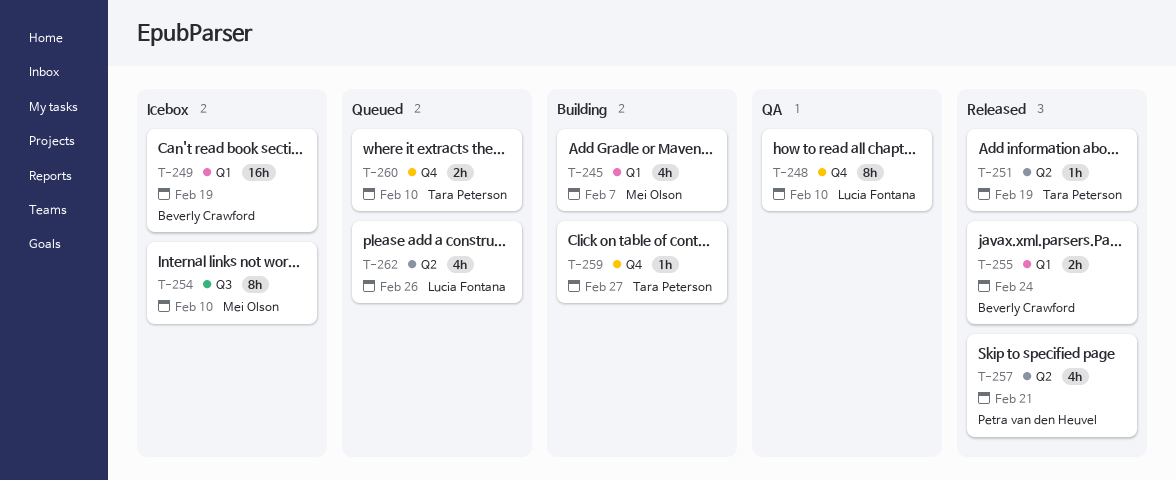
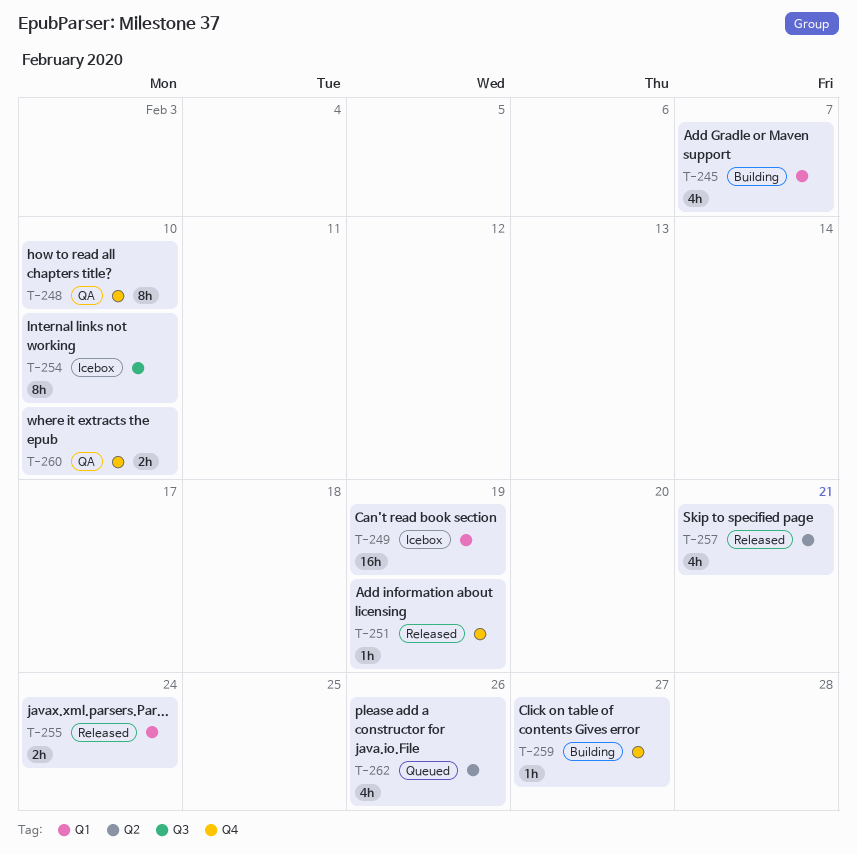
T-251, label: Q2 -> Q4
T-260, status: Queued -> QA

